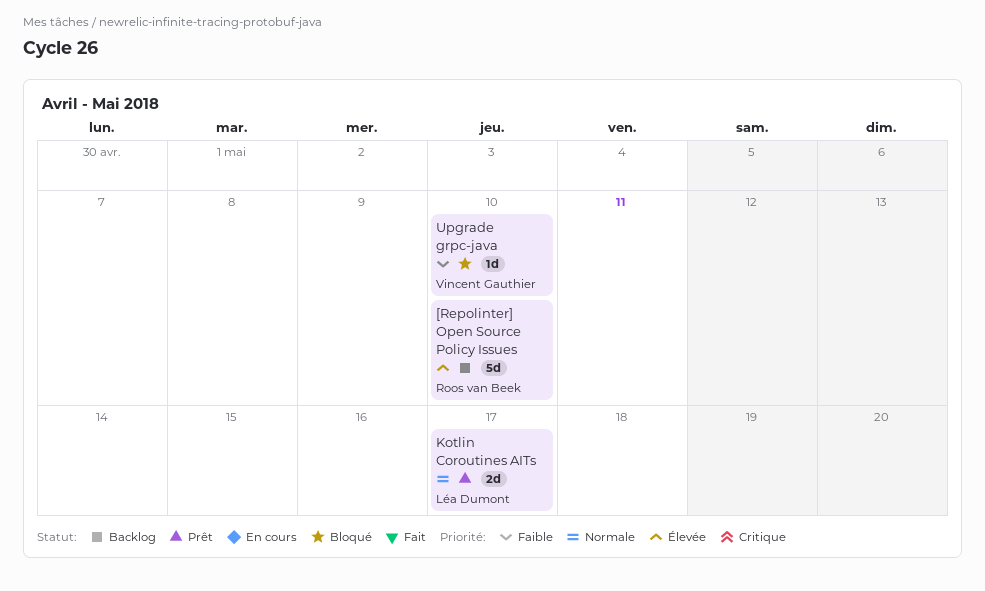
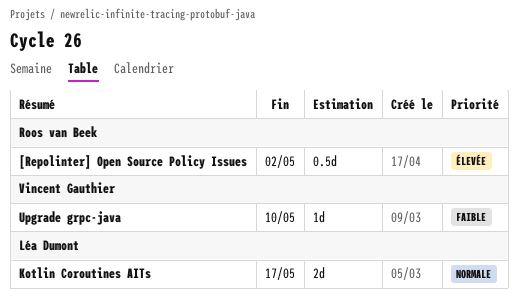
[Repolinter] Open Source Policy Issues, estimate: 5d -> 0.5d
[Repolinter] Open Source Policy Issues, due: May 10 -> May 2

